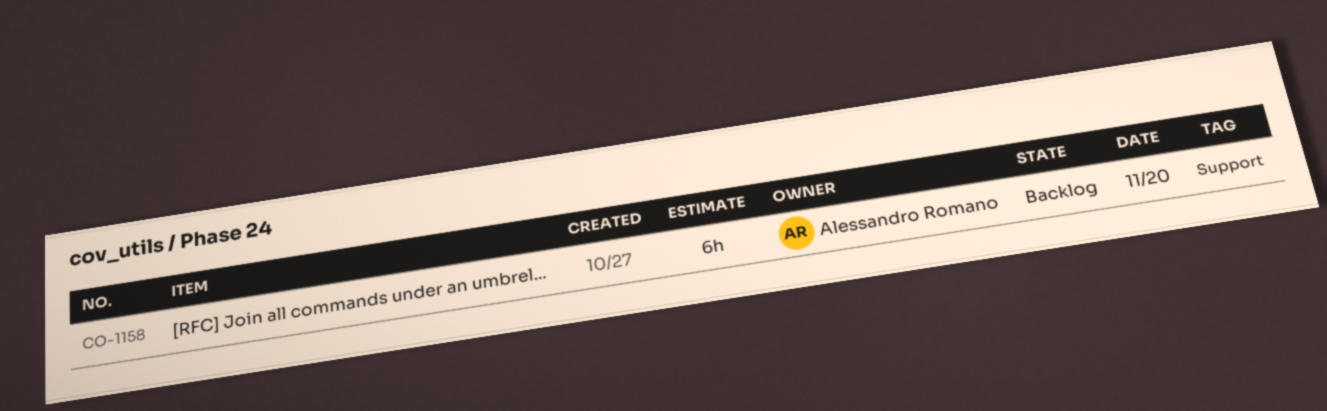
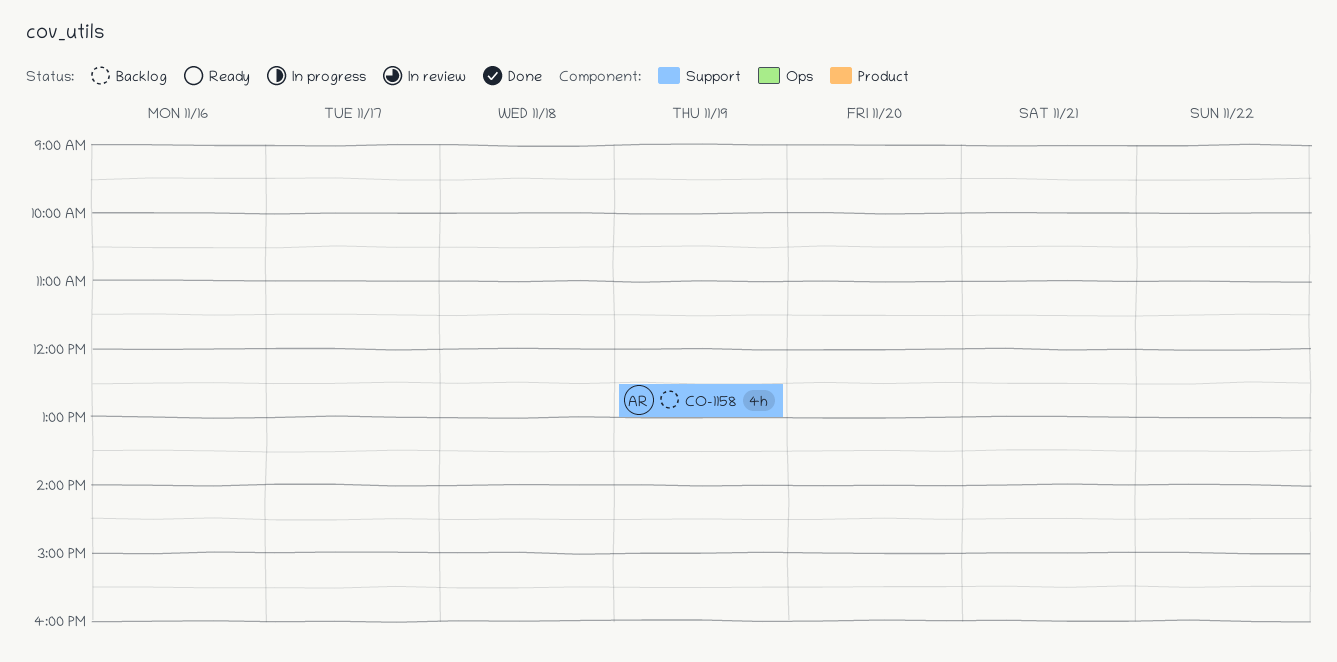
CO-1158, estimate: 6h -> 4h
CO-1158, day: Nov 20 -> Nov 19

